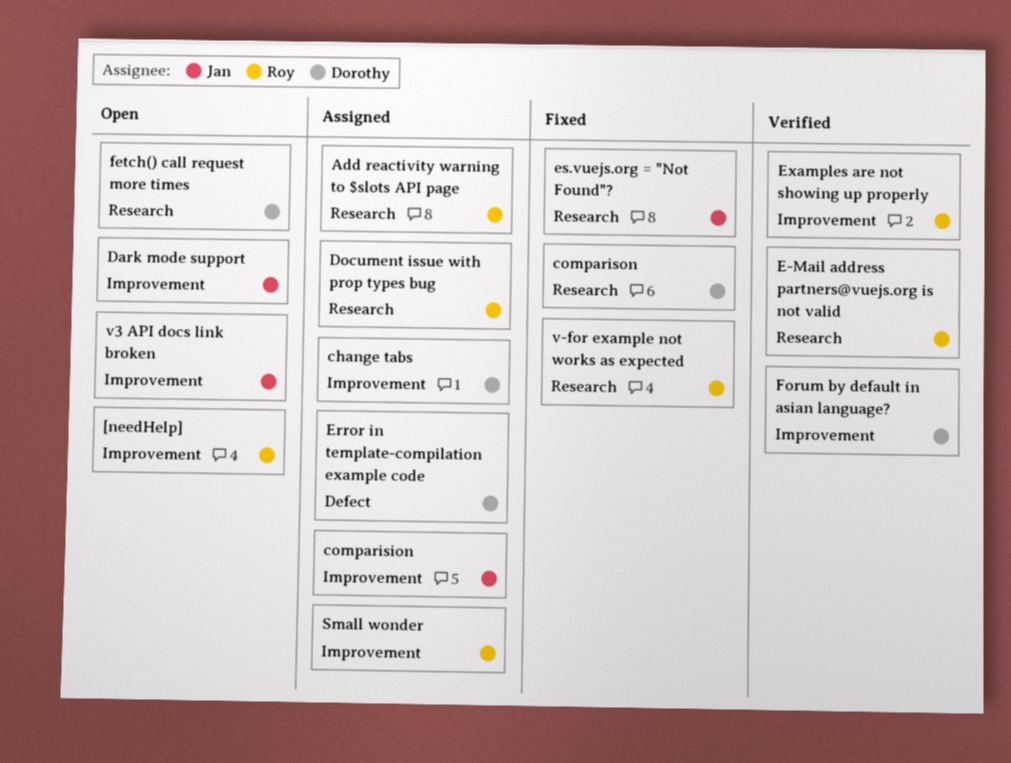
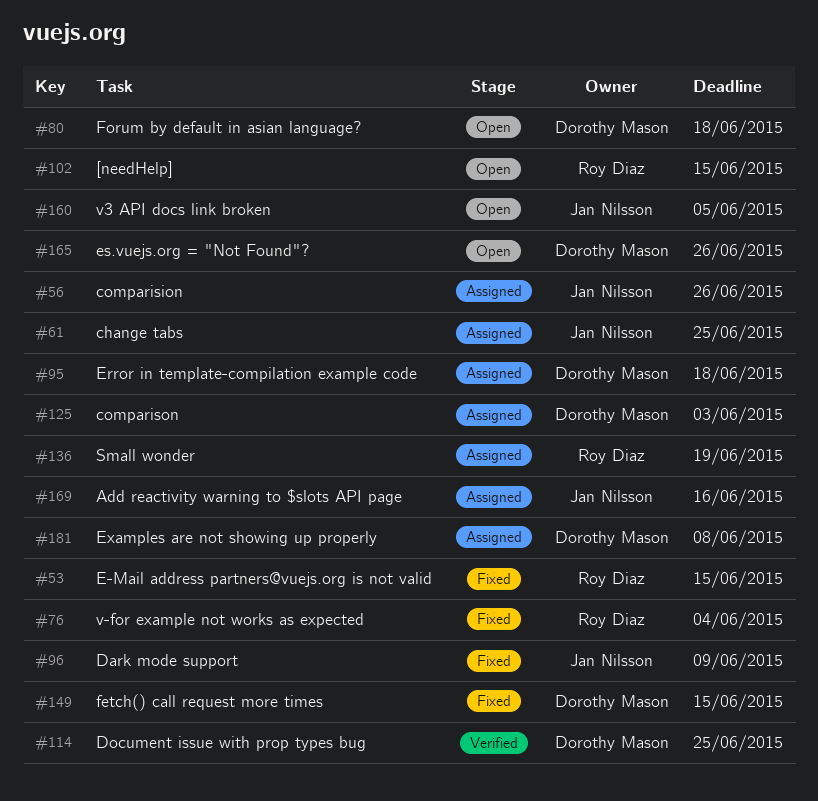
Add reactivity warning to $slots API page, owner: Roy Diaz -> Jan Nilsson
change tabs, owner: Dorothy Mason -> Jan Nilsson
comparison, status: Fixed -> Assigned
Dark mode support, status: Open -> Fixed
Document issue with prop types bug, status: Assigned -> Verified
Document issue with prop types bug, owner: Roy Diaz -> Dorothy Mason
E-Mail address partners@vuejs.org is not valid, status: Verified -> Fixed
es.vuejs.org = "Not Found"?, status: Fixed -> Open
es.vuejs.org = "Not Found"?, owner: Jan Nilsson -> Dorothy Mason
Examples are not showing up properly, status: Verified -> Assigned
Examples are not showing up properly, owner: Roy Diaz -> Dorothy Mason
fetch() call request more times, status: Open -> Fixed
Forum by default in asian language?, status: Verified -> Open

